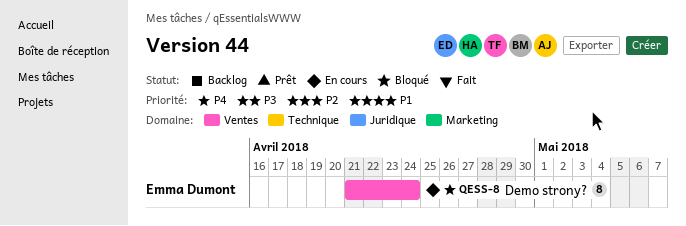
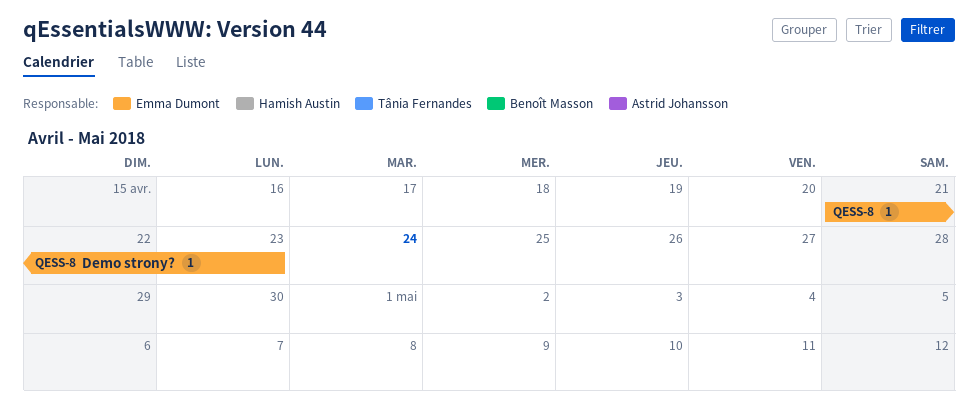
QESS-8, estimate: 8 -> 1
QESS-8, due: Apr 24 -> Apr 23

